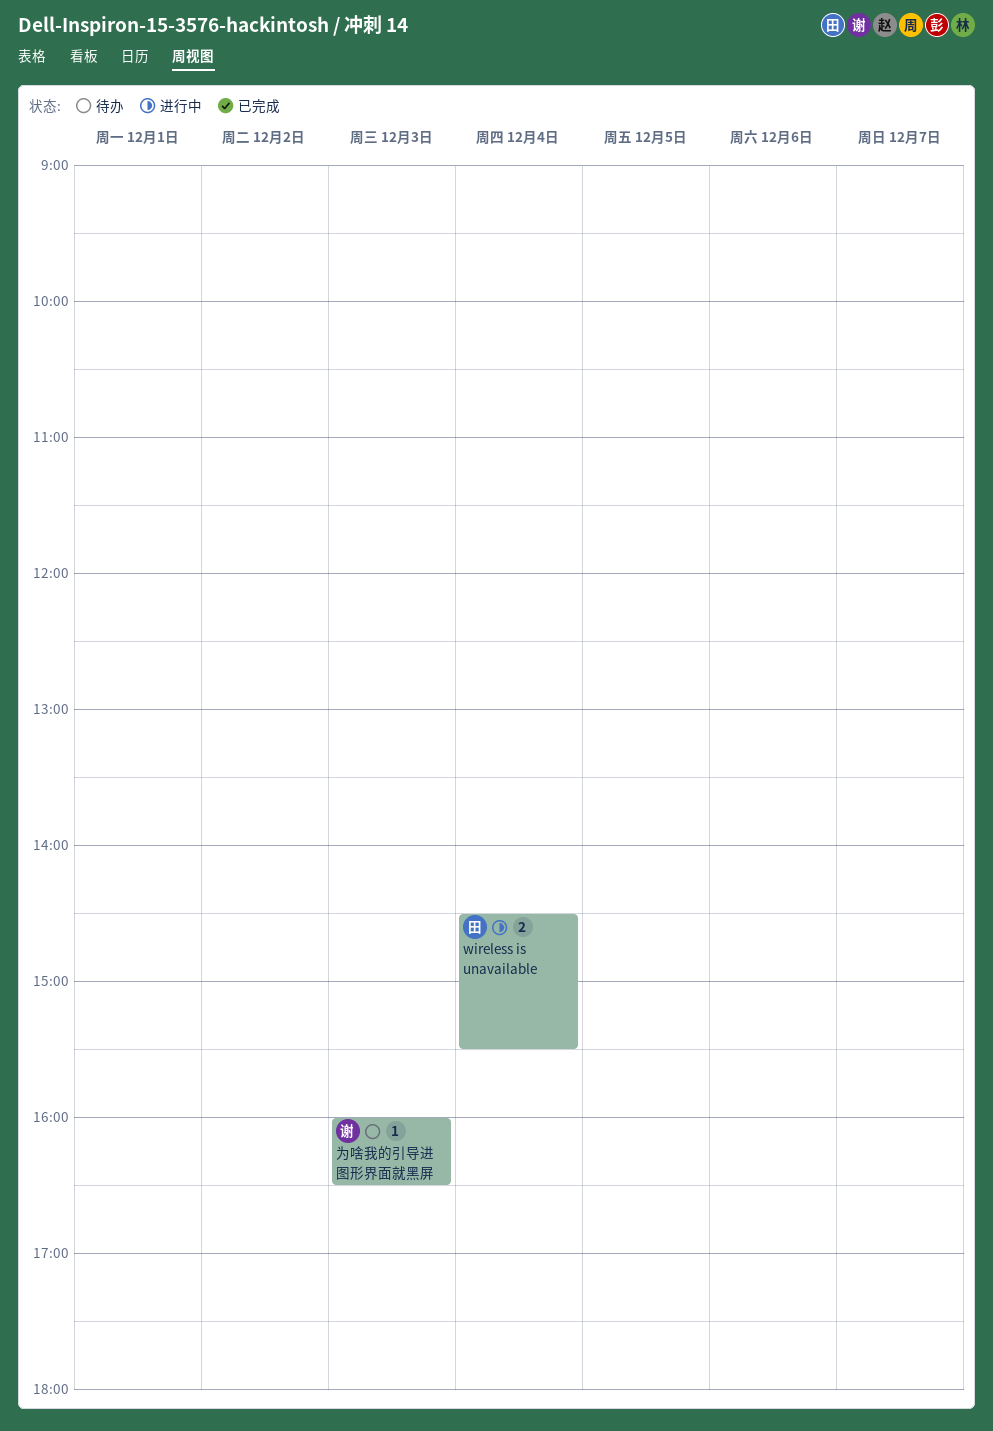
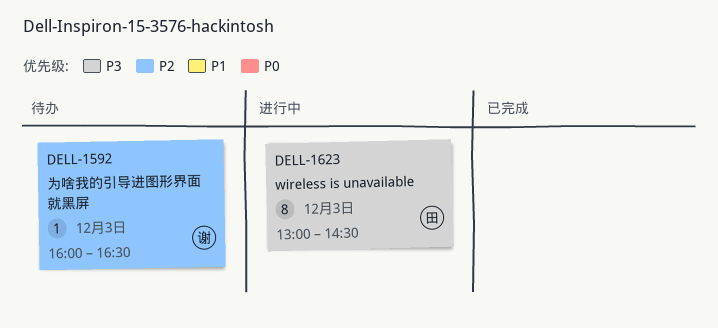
wireless is unavailable, estimate: 2 -> 8
wireless is unavailable, day: Dec 4 -> Dec 3
wireless is unavailable, begins: 14:30 -> 13:00
wireless is unavailable, ends: 15:30 -> 14:30

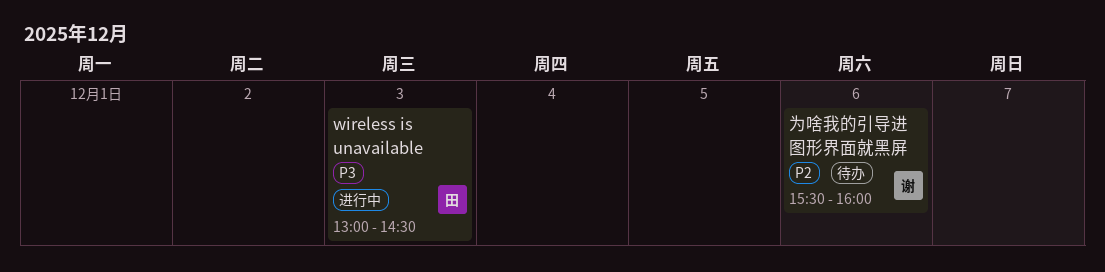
为啥我的引导进图形界面就黑屏, day: Dec 3 -> Dec 6
为啥我的引导进图形界面就黑屏, begins: 16:00 -> 15:30
为啥我的引导进图形界面就黑屏, ends: 16:30 -> 16:00

